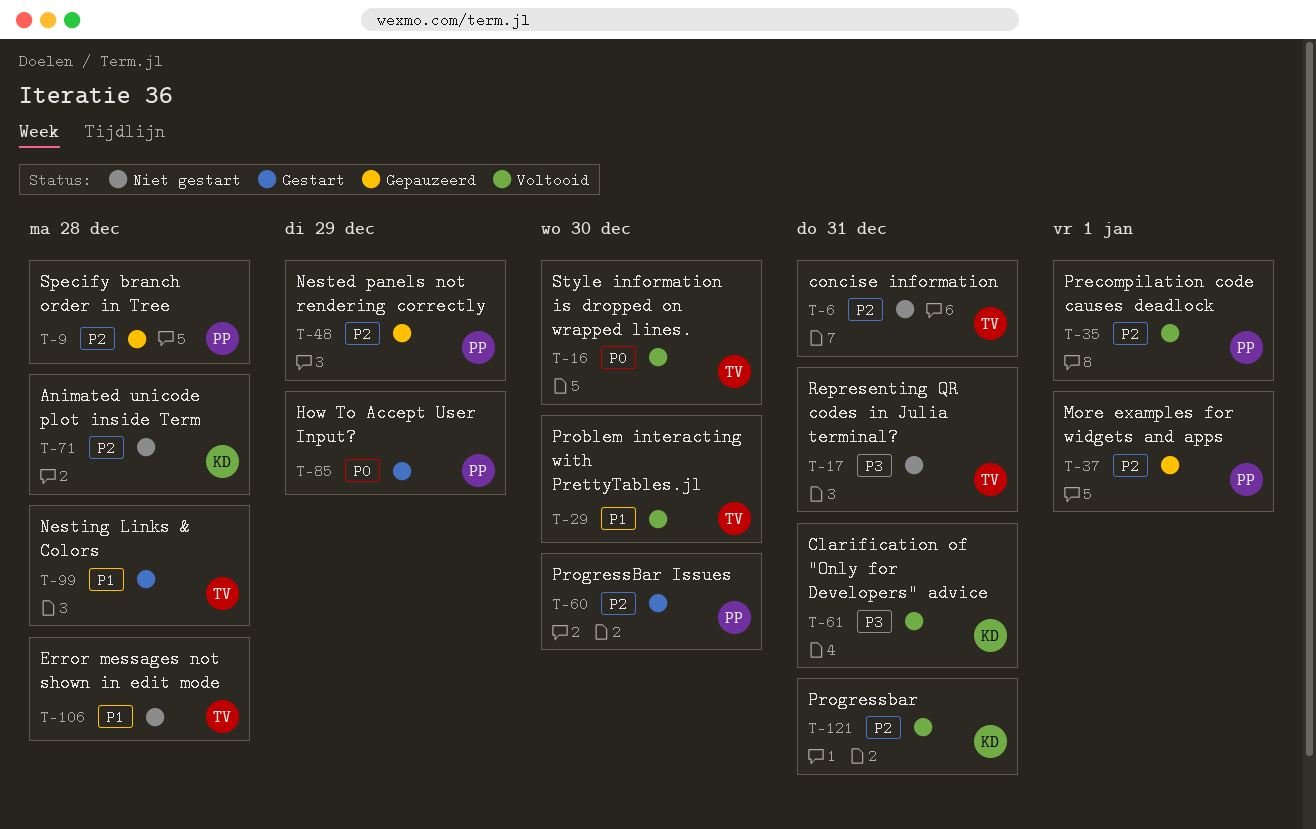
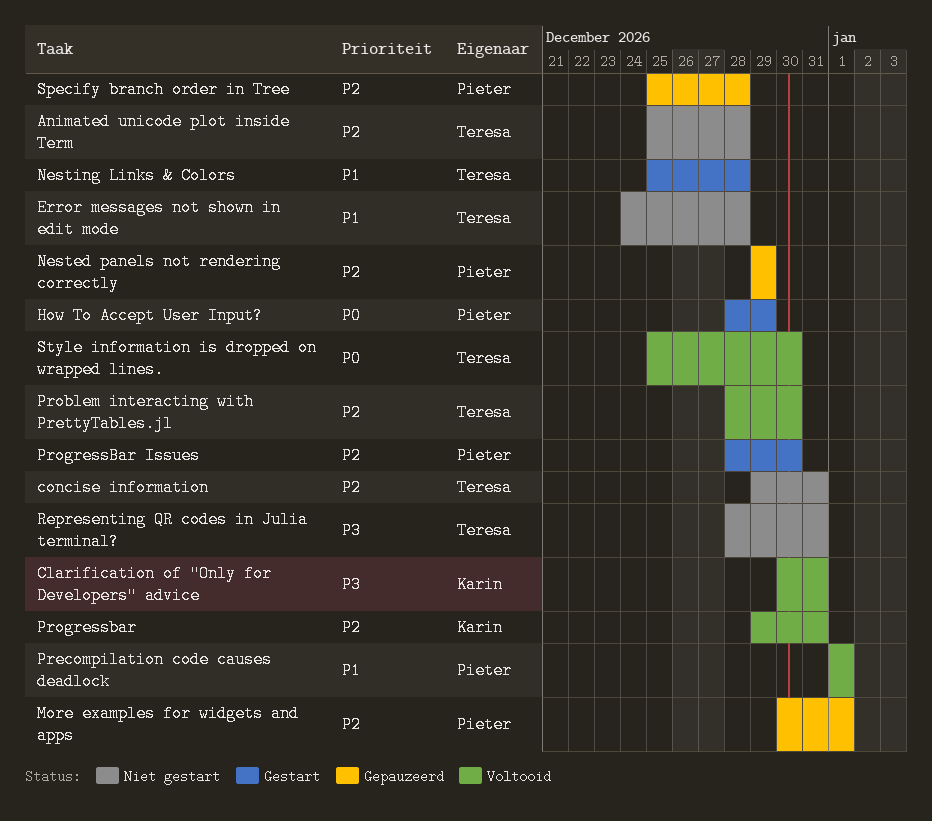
Animated unicode plot inside Term, owner: Karin -> Teresa
Precompilation code causes deadlock, priority: P2 -> P1
Problem interacting with PrettyTables.jl, priority: P1 -> P2

